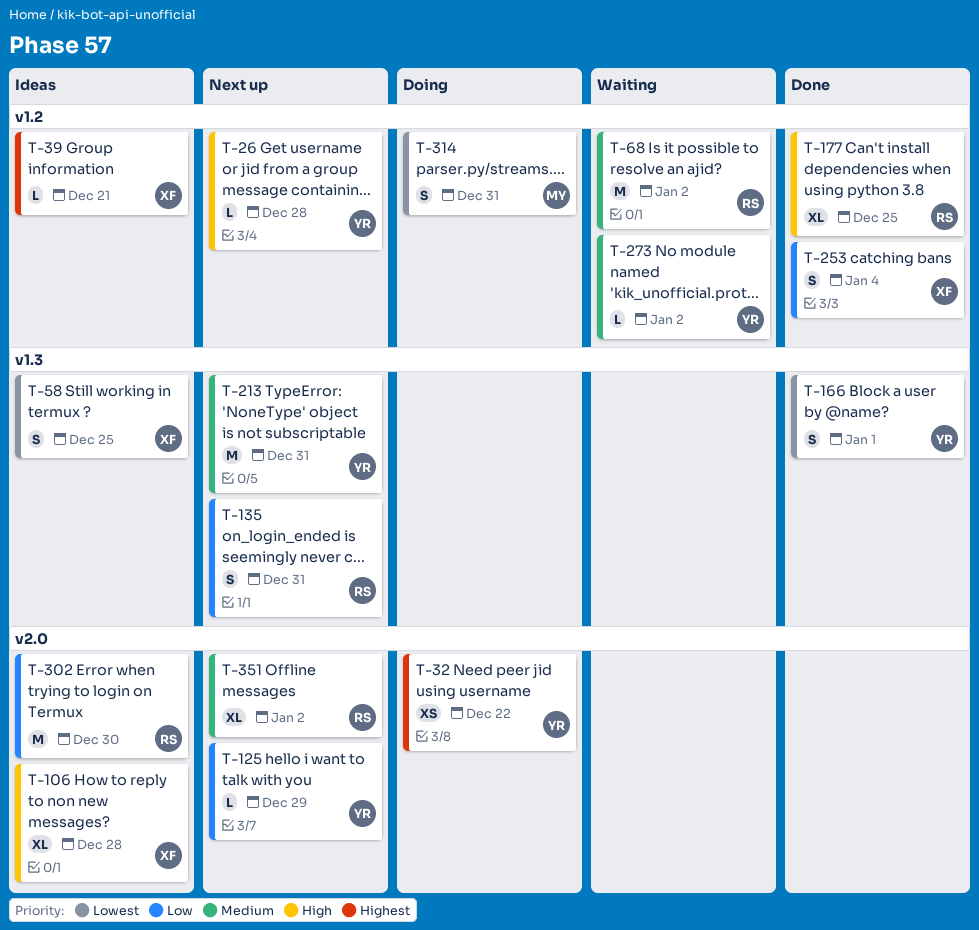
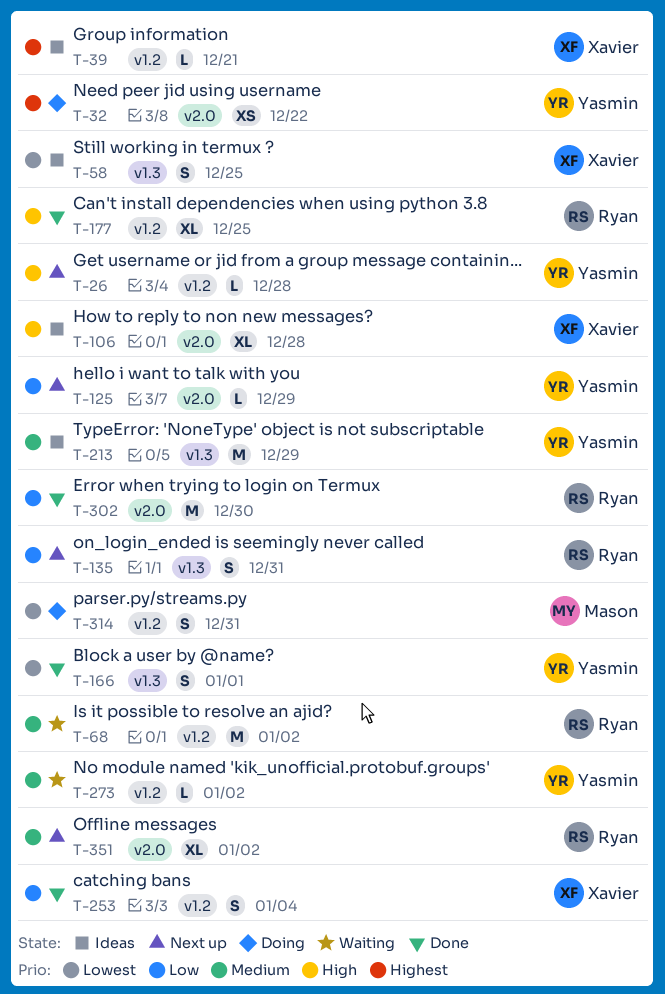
T-213, status: Next up -> Ideas
T-213, due: Dec 31 -> Dec 29
T-302, status: Ideas -> Done

